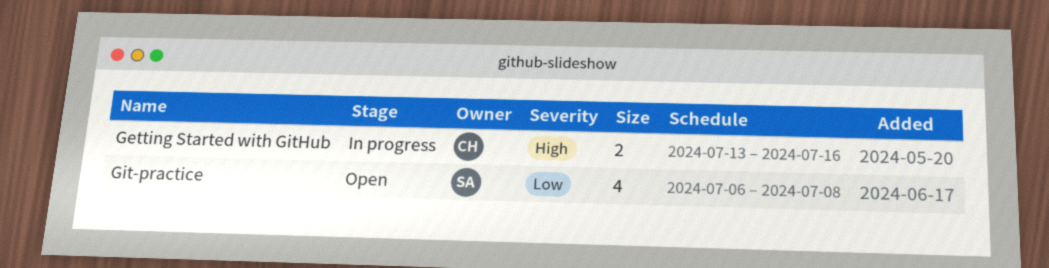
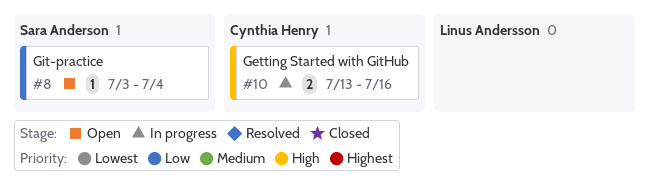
Git-practice, estimate: 4 -> 1
Git-practice, start: Jul 6 -> Jul 3
Git-practice, due: Jul 8 -> Jul 4

